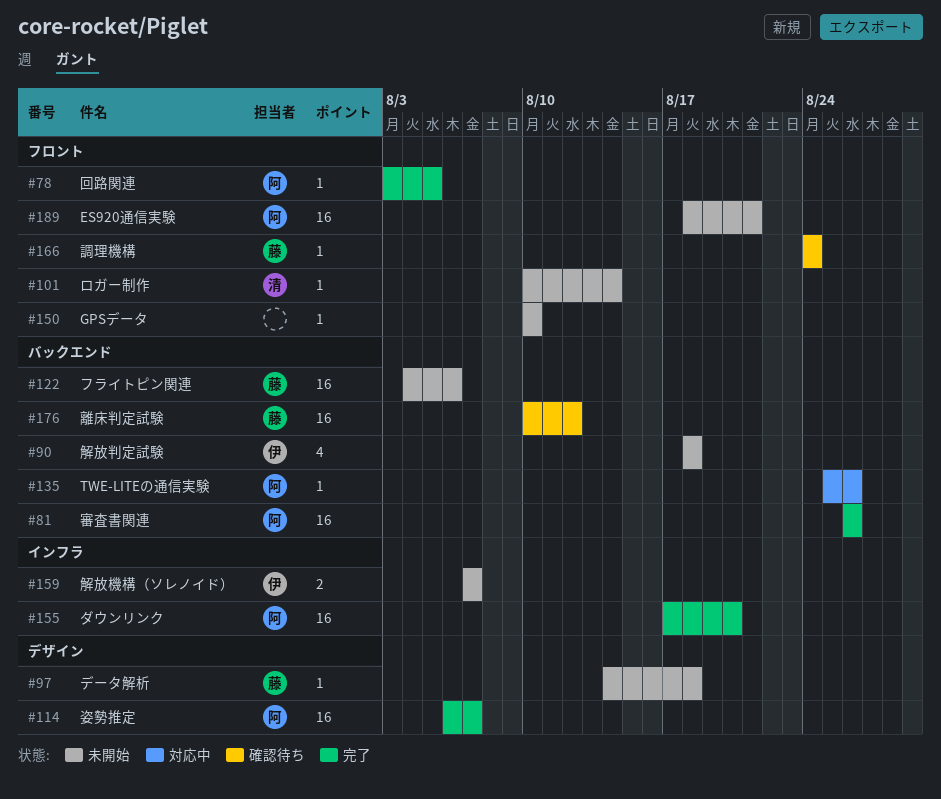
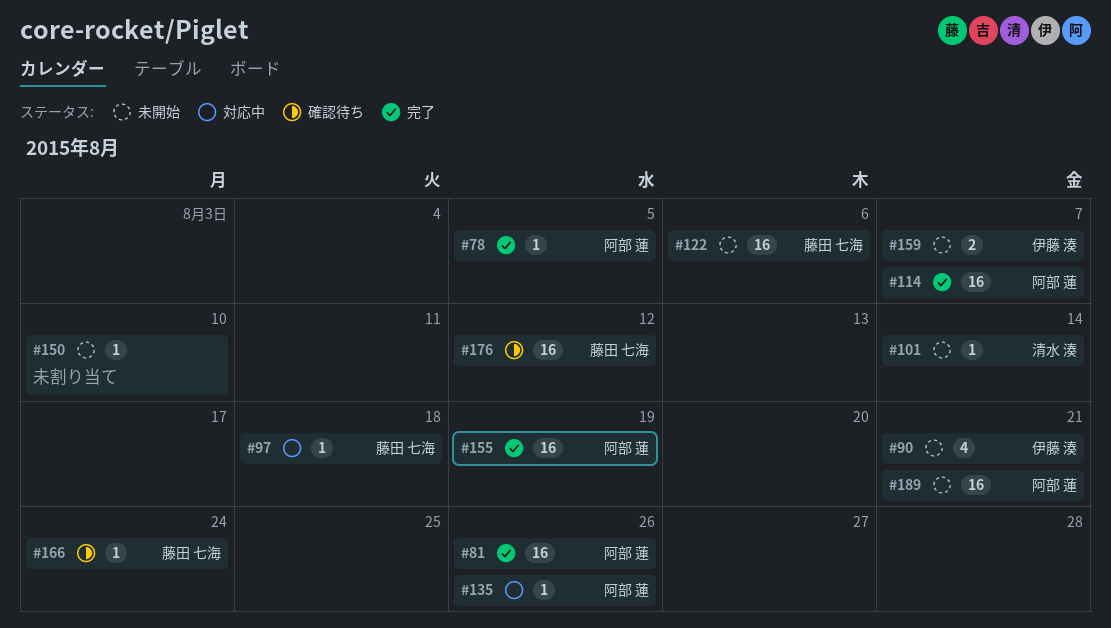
#90, due: Aug 18 -> Aug 21
#97, status: 未開始 -> 対応中
#155, due: Aug 20 -> Aug 19

